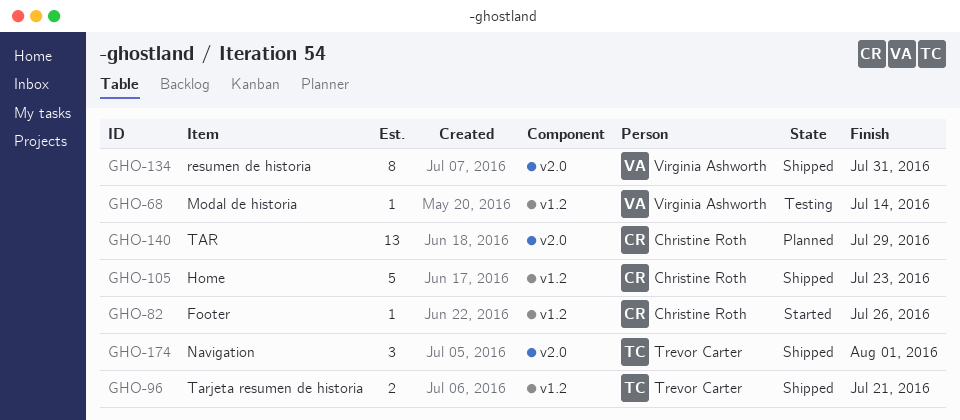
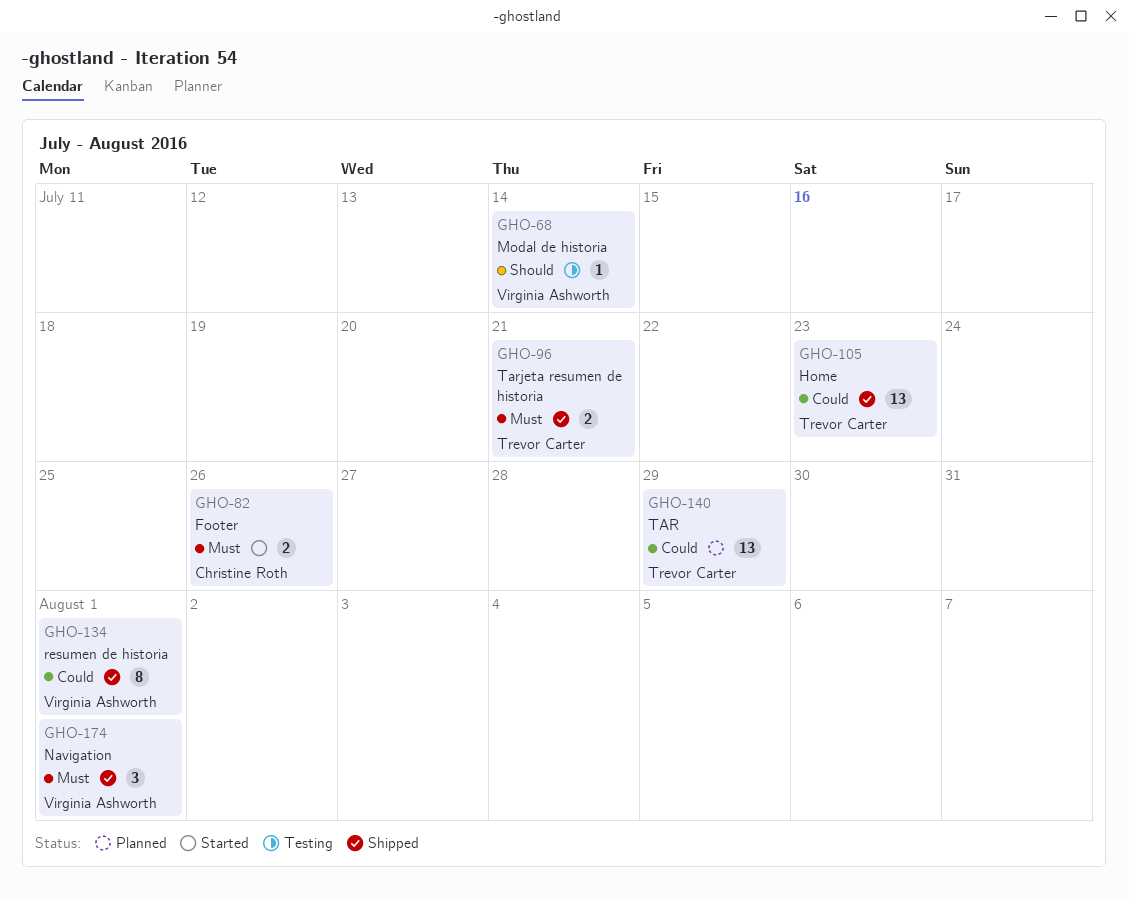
GHO-82, estimate: 1 -> 2
GHO-105, owner: Christine Roth -> Trevor Carter
GHO-105, estimate: 5 -> 13
GHO-134, due: Jul 31 -> Aug 1
GHO-140, owner: Christine Roth -> Trevor Carter
GHO-174, owner: Trevor Carter -> Virginia Ashworth

